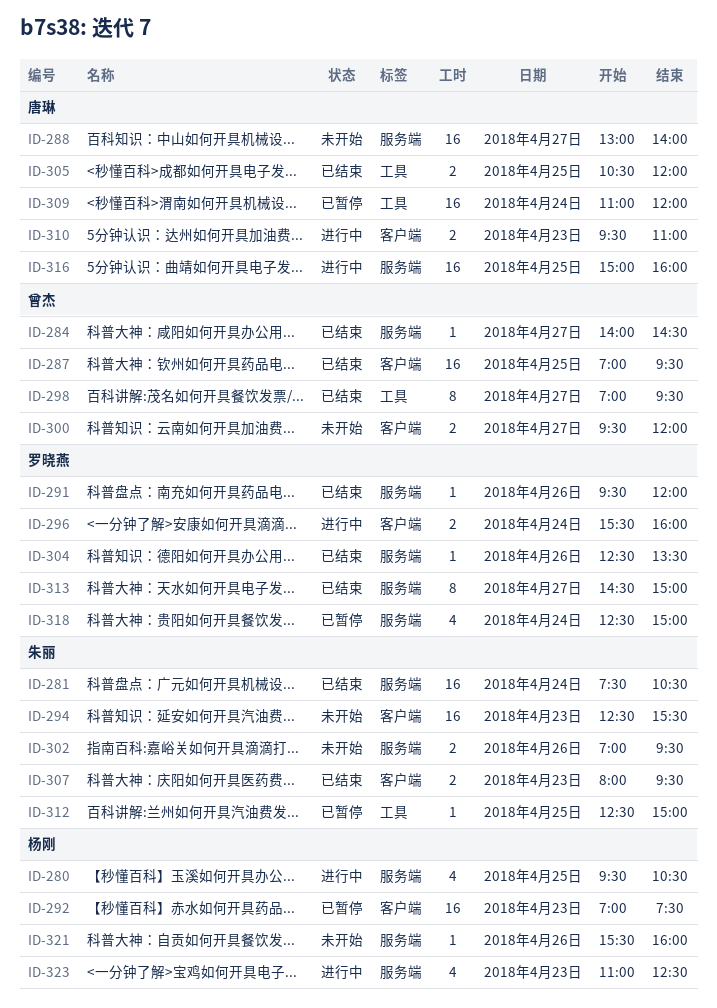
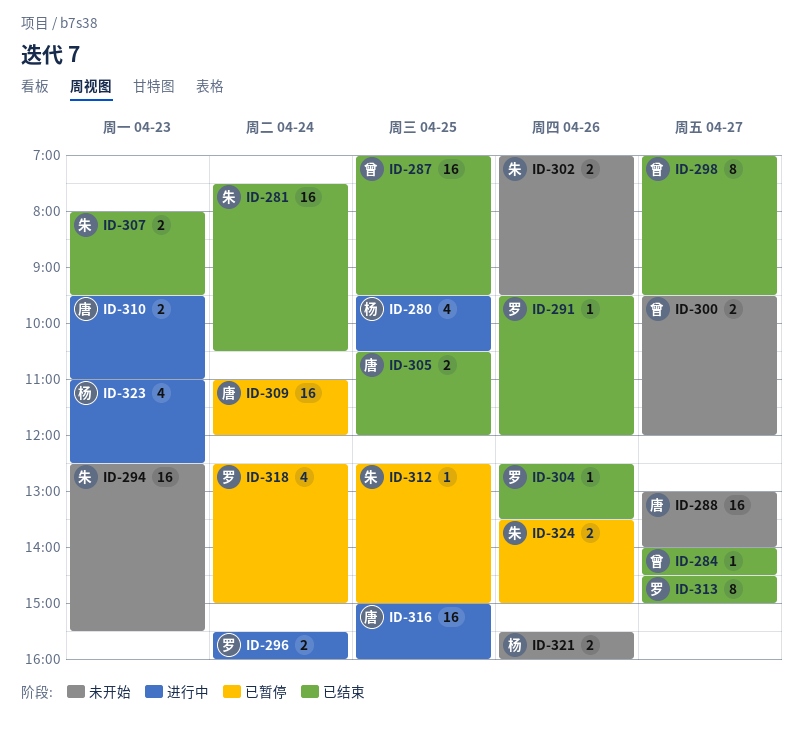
ID-292: present -> none
ID-321, estimate: 1 -> 2
ID-324: none -> present

